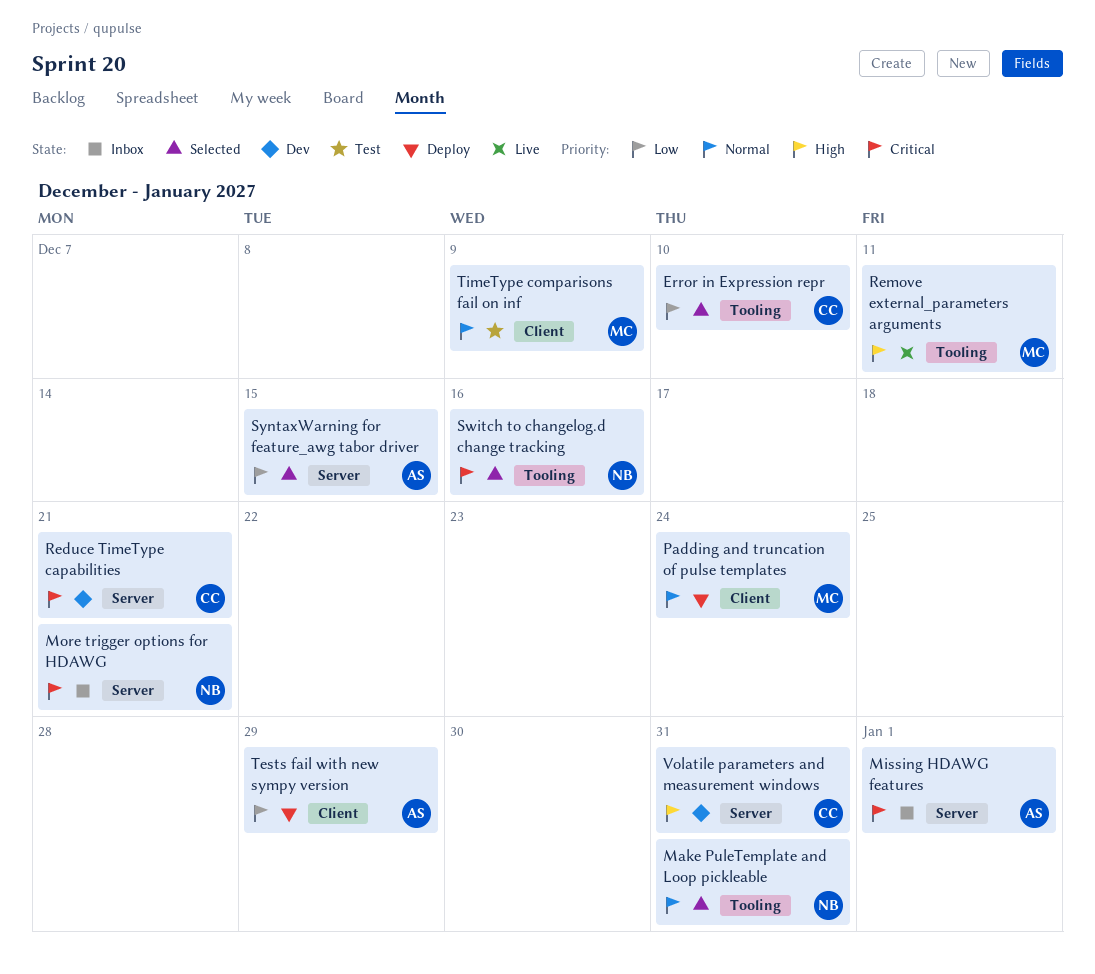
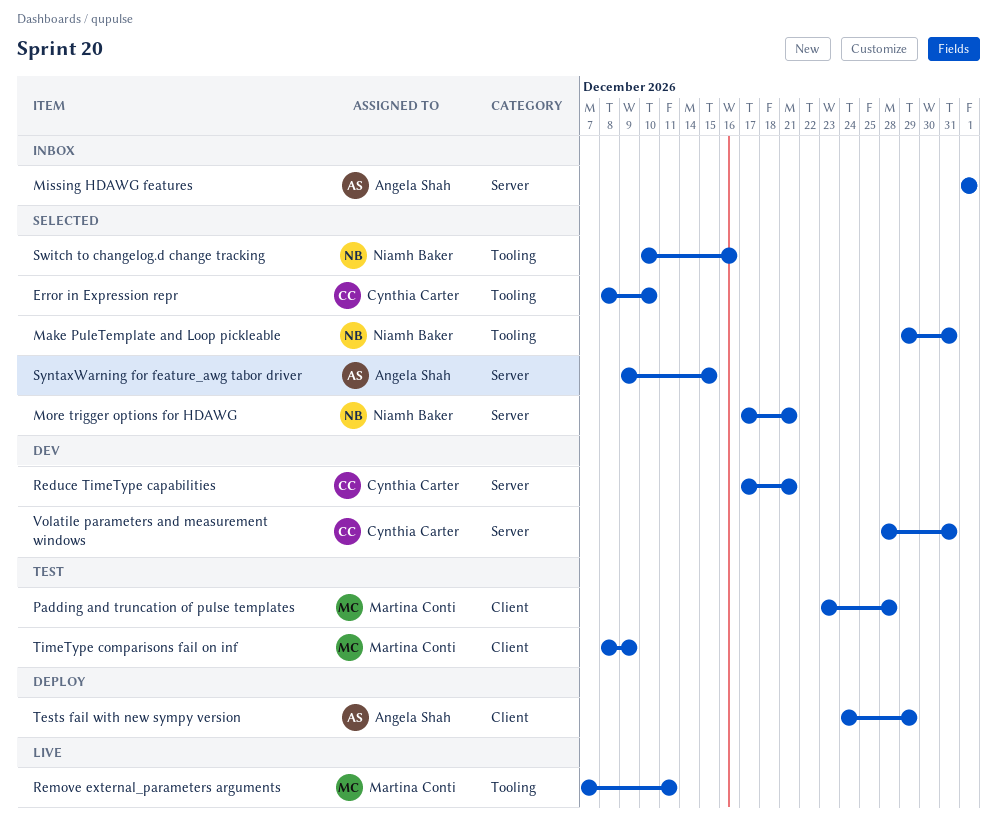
More trigger options for HDAWG, status: Inbox -> Selected
Padding and truncation of pulse templates, status: Deploy -> Test
Padding and truncation of pulse templates, due: Dec 24 -> Dec 28

